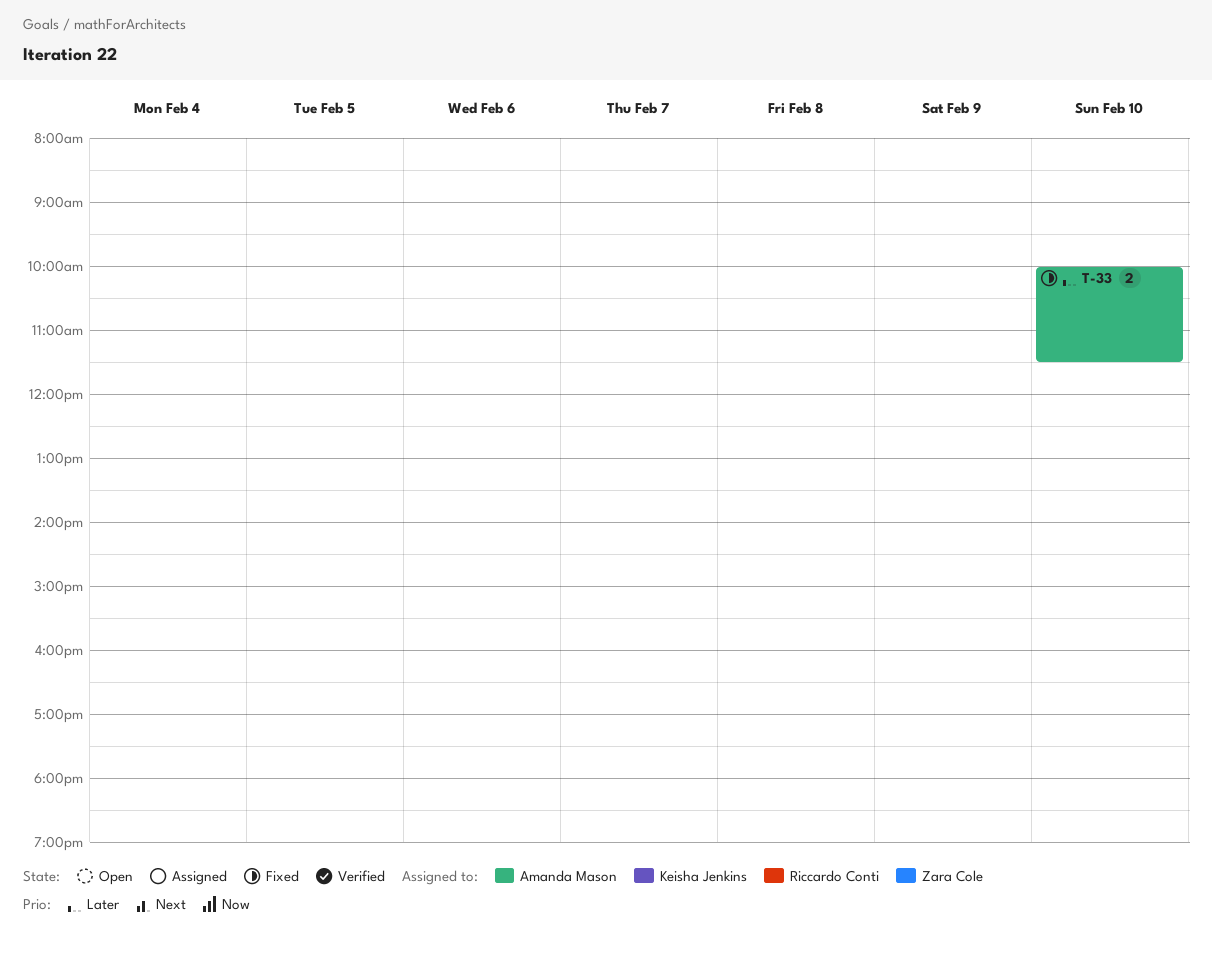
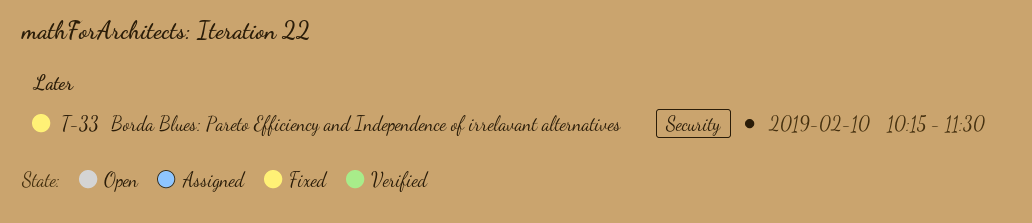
T-33, estimate: 2 -> 1
T-33, begins: 10:00 -> 10:15

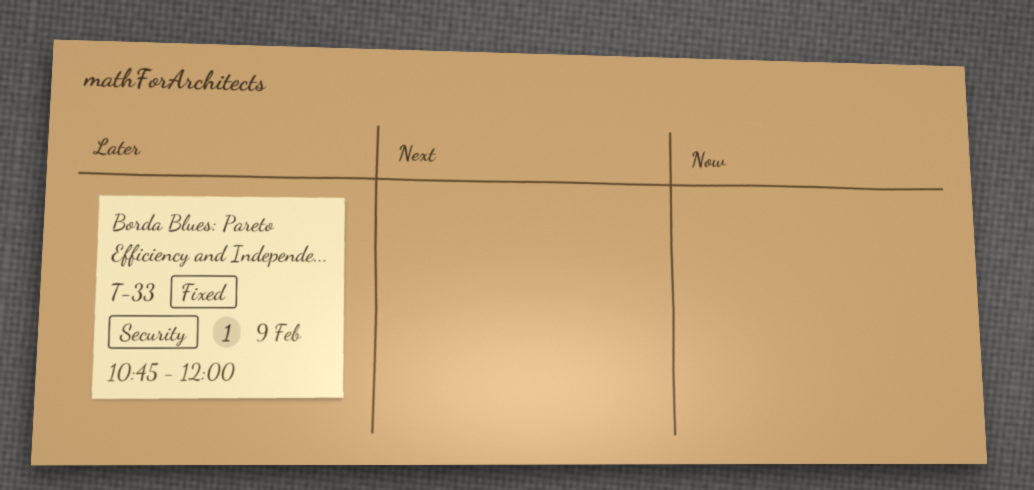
T-33, day: Feb 10 -> Feb 9
T-33, begins: 10:15 -> 10:45
T-33, ends: 11:30 -> 12:00

